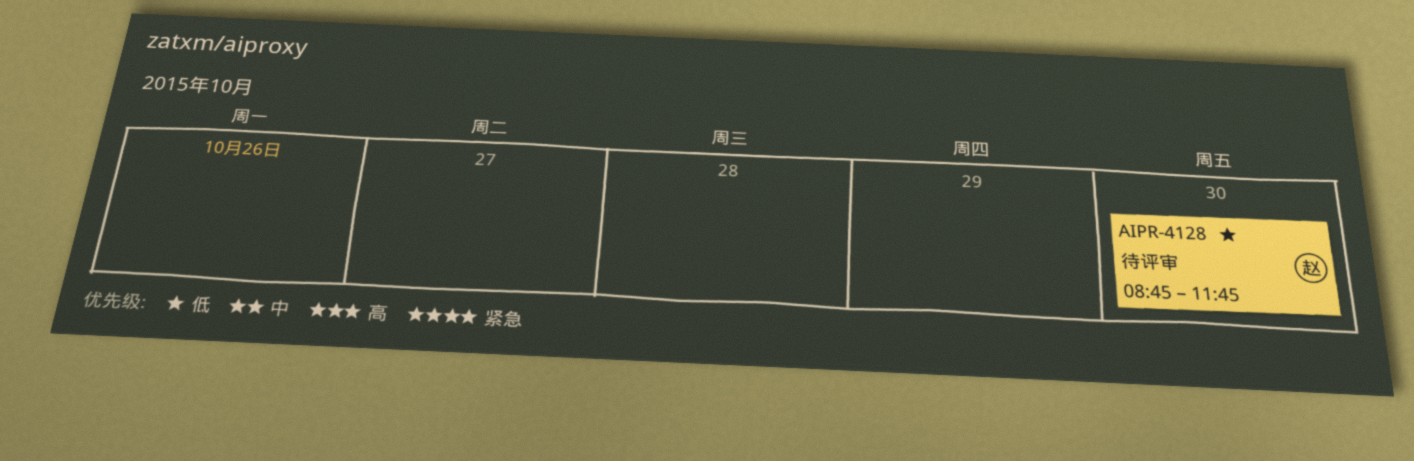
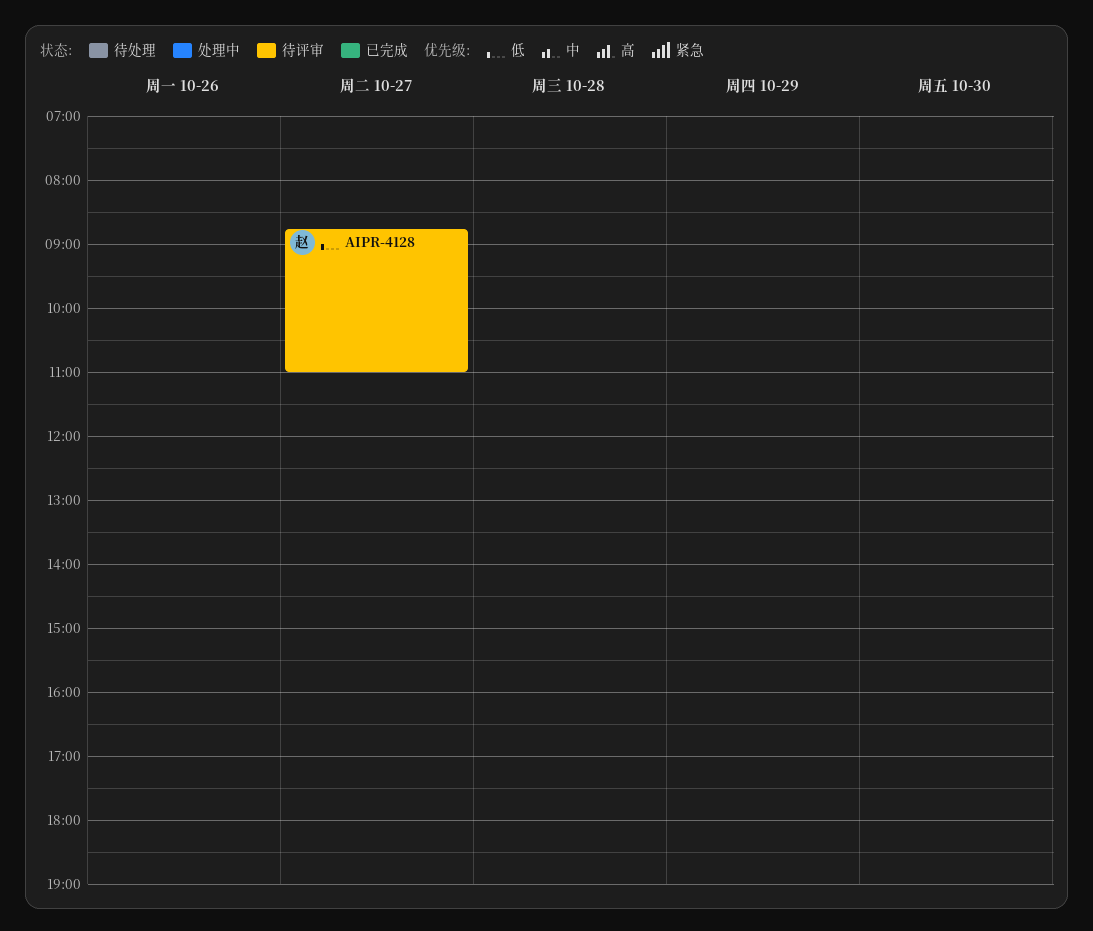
AIPR-4128, day: Oct 30 -> Oct 27
AIPR-4128, ends: 11:45 -> 11:00

